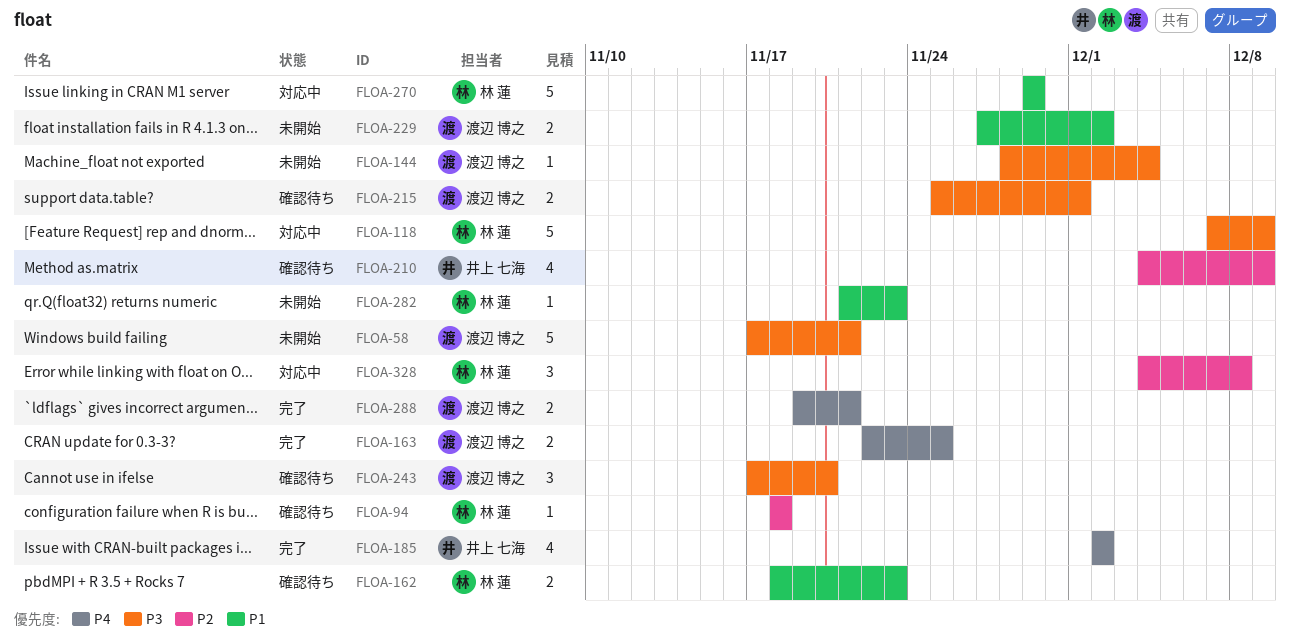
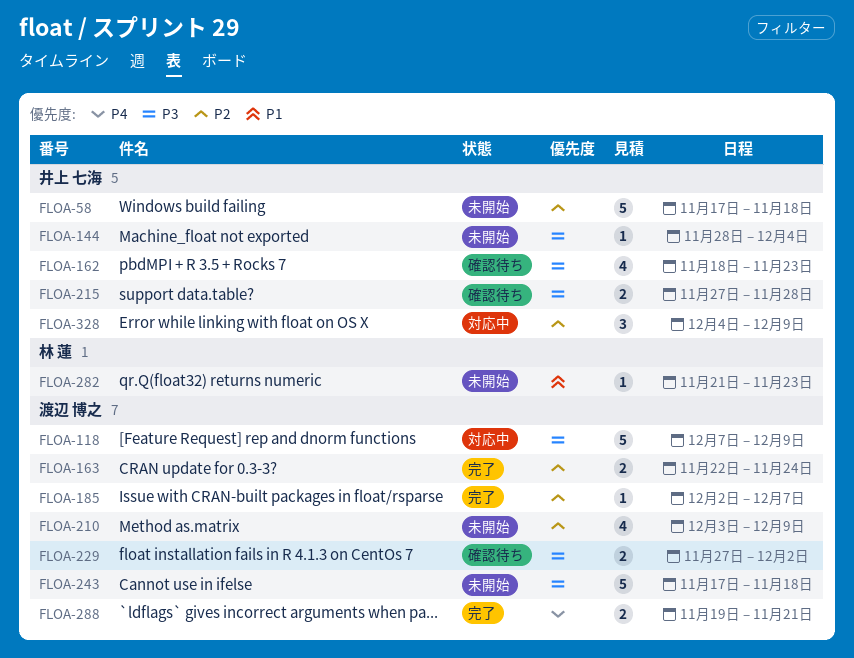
FLOA-58, owner: 渡辺 博之 -> 井上 七海
FLOA-58, priority: P3 -> P2
FLOA-58, due: Nov 21 -> Nov 18
FLOA-94: present -> none
FLOA-118, owner: 林 蓮 -> 渡辺 博之
FLOA-144, owner: 渡辺 博之 -> 井上 七海
FLOA-162, owner: 林 蓮 -> 井上 七海
FLOA-162, priority: P1 -> P3
FLOA-162, estimate: 2 -> 4
FLOA-163, priority: P4 -> P2
FLOA-163, due: Nov 25 -> Nov 24
FLOA-185, owner: 井上 七海 -> 渡辺 博之
FLOA-185, priority: P4 -> P2
FLOA-185, estimate: 4 -> 1
FLOA-185, due: Dec 2 -> Dec 7
FLOA-210, status: 確認待ち -> 未開始
FLOA-210, owner: 井上 七海 -> 渡辺 博之
FLOA-210, start: Dec 4 -> Dec 3
FLOA-215, owner: 渡辺 博之 -> 井上 七海
FLOA-215, start: Nov 25 -> Nov 27
FLOA-215, due: Dec 1 -> Nov 28
FLOA-229, status: 未開始 -> 確認待ち
FLOA-229, priority: P1 -> P3
FLOA-243, status: 確認待ち -> 未開始
FLOA-243, estimate: 3 -> 5
FLOA-243, due: Nov 20 -> Nov 18
FLOA-270: present -> none
FLOA-328, owner: 林 蓮 -> 井上 七海
FLOA-328, due: Dec 8 -> Dec 9

